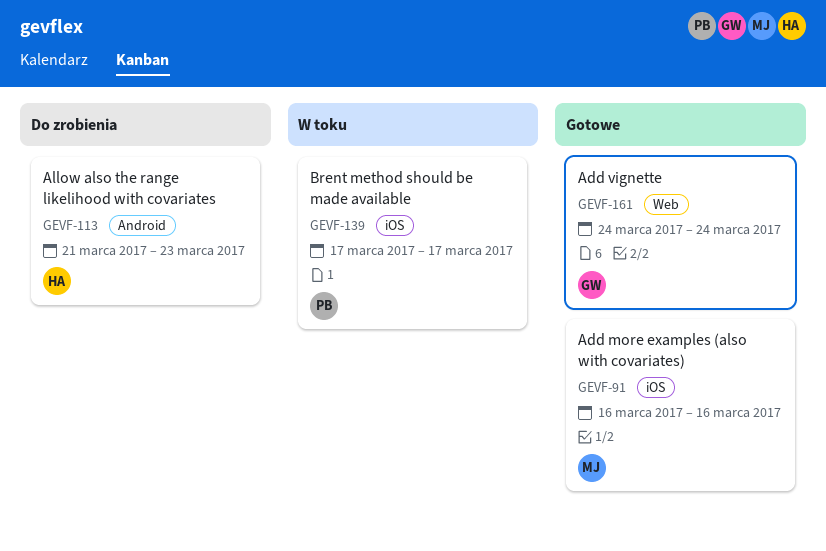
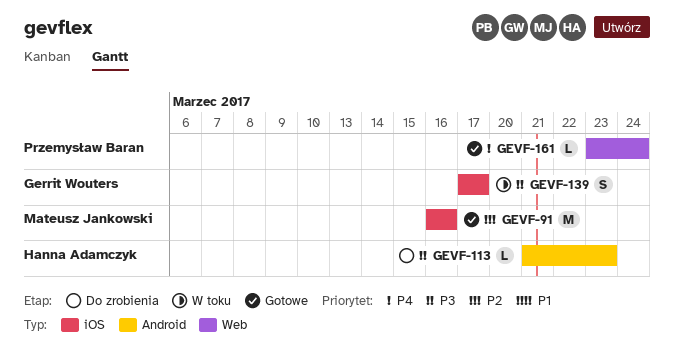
GEVF-139, owner: Przemysław Baran -> Gerrit Wouters
GEVF-161, owner: Gerrit Wouters -> Przemysław Baran
GEVF-161, start: Mar 24 -> Mar 23

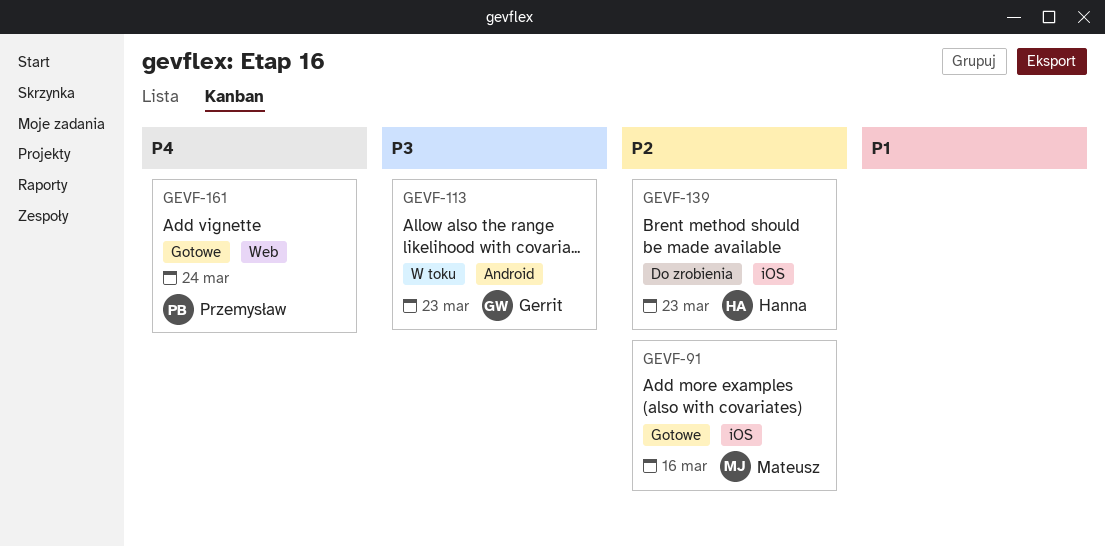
GEVF-113, status: Do zrobienia -> W toku
GEVF-113, owner: Hanna Adamczyk -> Gerrit Wouters
GEVF-139, status: W toku -> Do zrobienia
GEVF-139, owner: Gerrit Wouters -> Hanna Adamczyk
GEVF-139, priority: P3 -> P2
GEVF-139, due: Mar 17 -> Mar 23

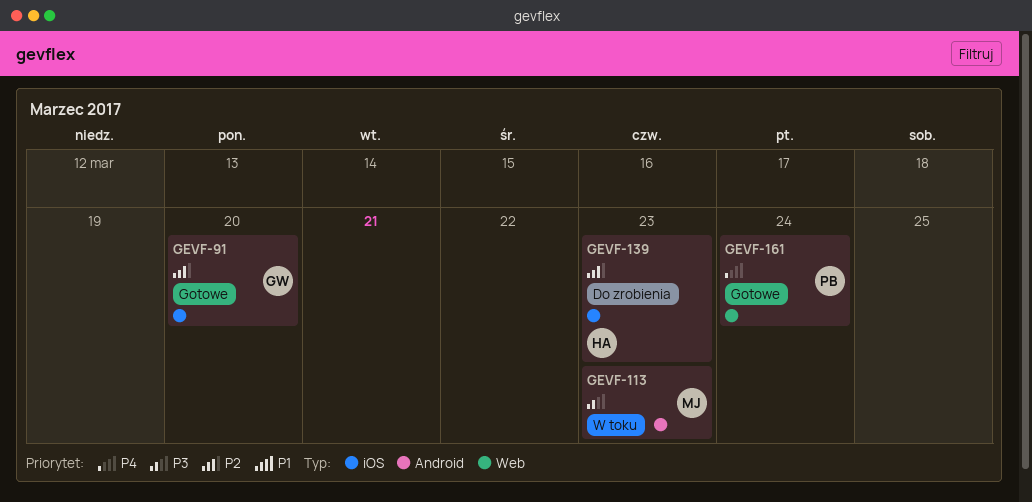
GEVF-91, owner: Mateusz -> Gerrit
GEVF-91, due: Mar 16 -> Mar 20
GEVF-113, owner: Gerrit -> Mateusz

